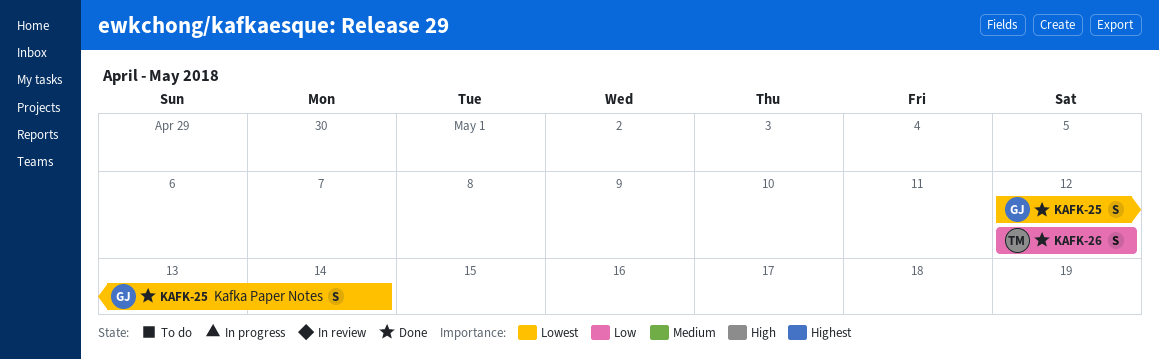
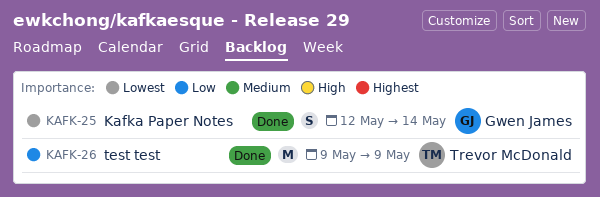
KAFK-26, estimate: S -> M
KAFK-26, start: May 12 -> May 9
KAFK-26, due: May 12 -> May 9

